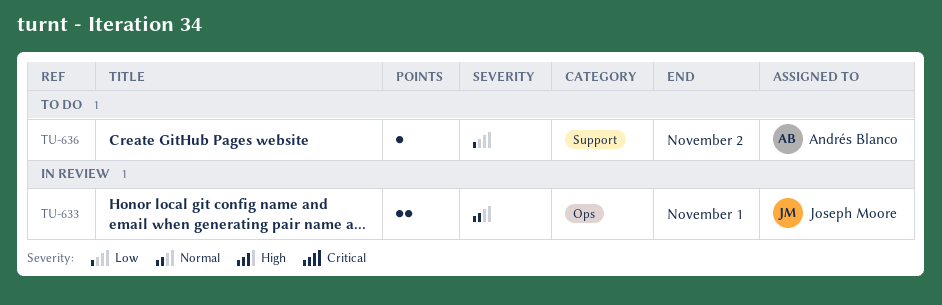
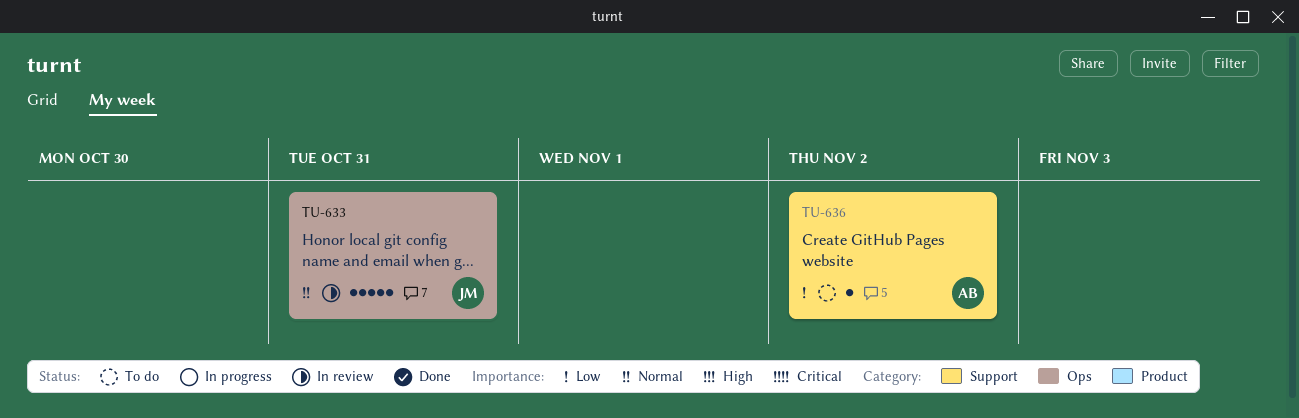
TU-633, estimate: 2 -> 5
TU-633, due: Nov 1 -> Oct 31

